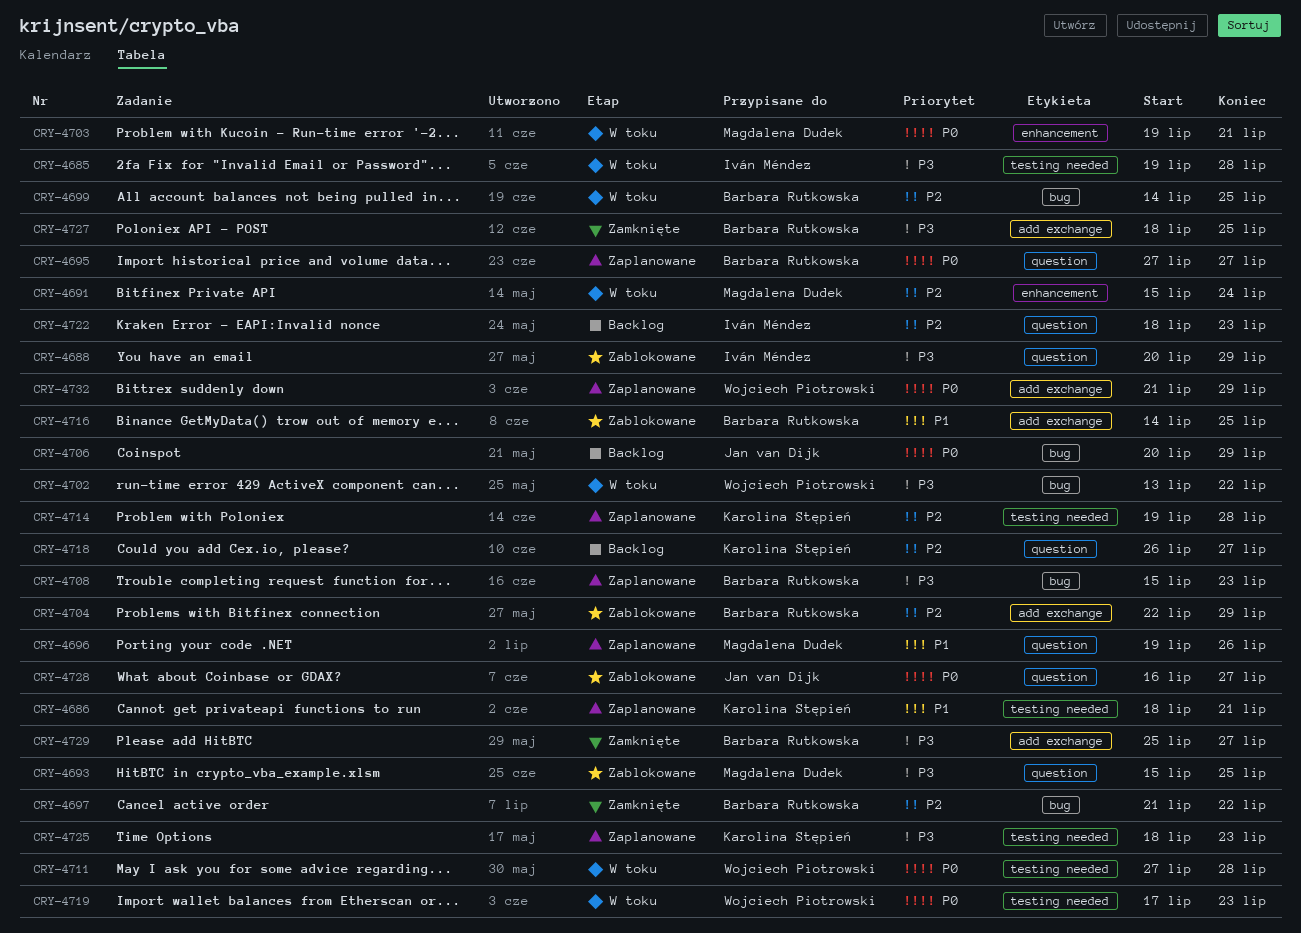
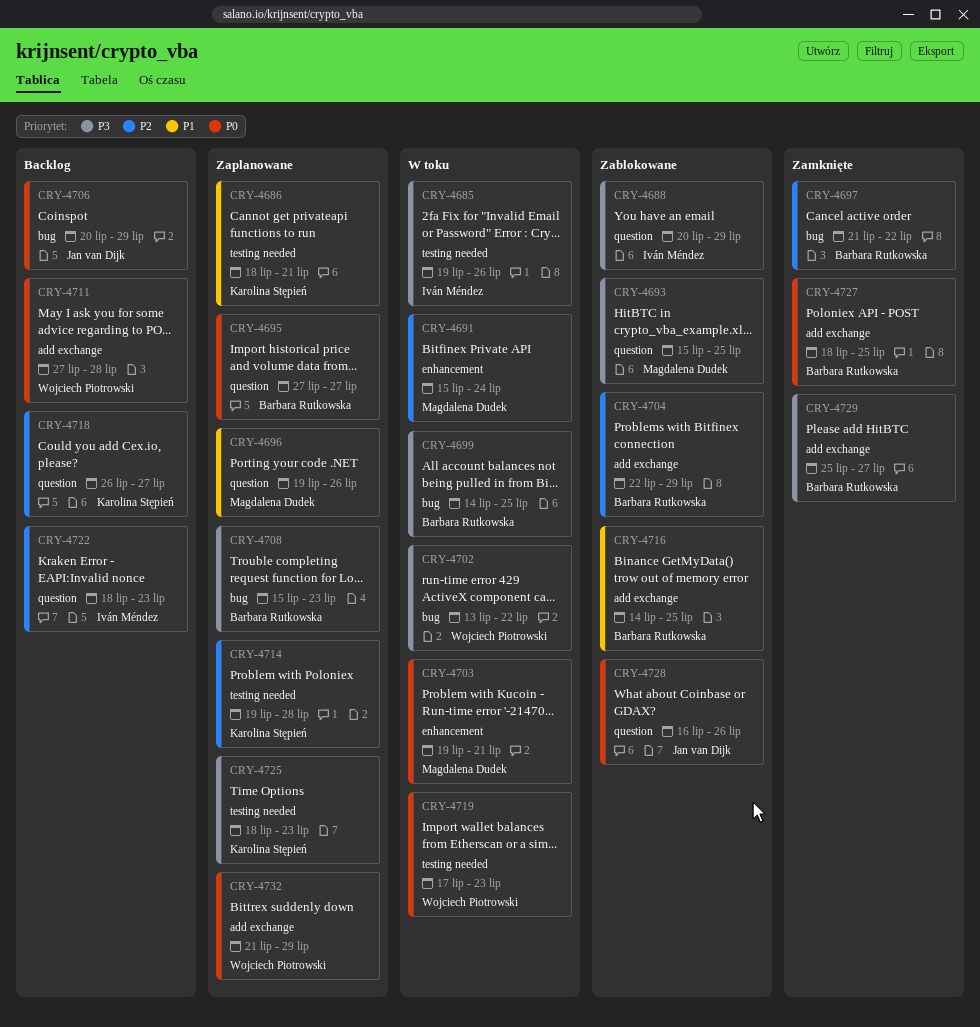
CRY-4685, due: Jul 28 -> Jul 26
CRY-4699, priority: P2 -> P3
CRY-4711, status: W toku -> Backlog
CRY-4711, label: testing needed -> add exchange
CRY-4727, priority: P3 -> P0
CRY-4728, due: Jul 27 -> Jul 26

